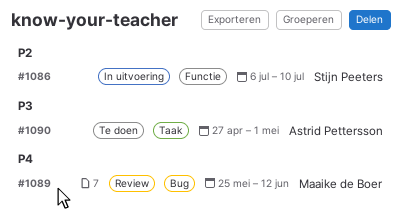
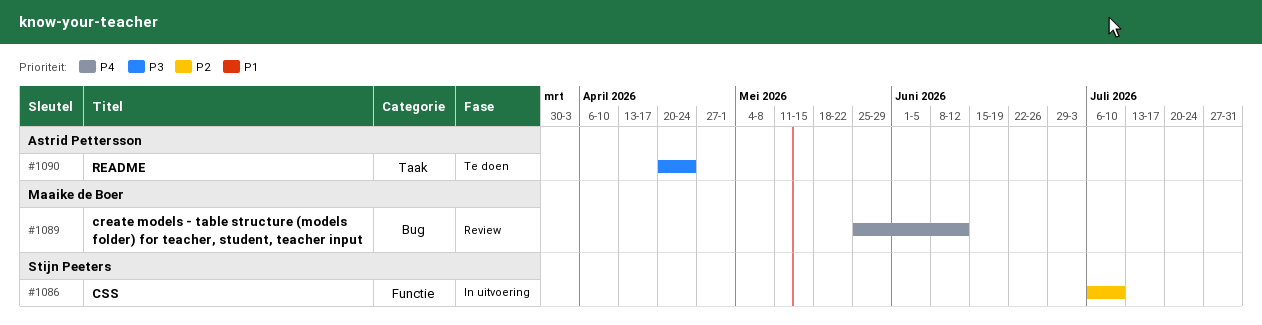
#1090, start: Apr 27 -> Apr 20
#1090, due: May 1 -> Apr 24

